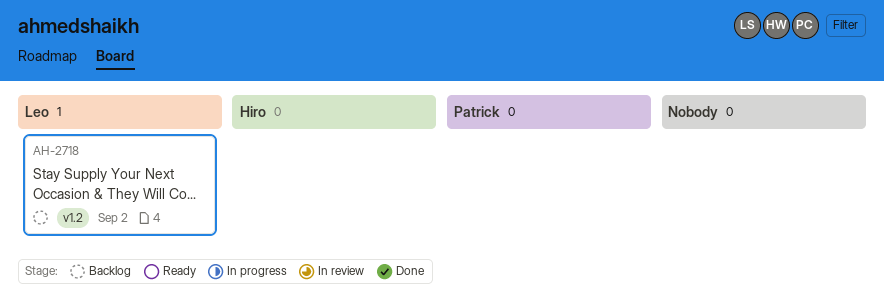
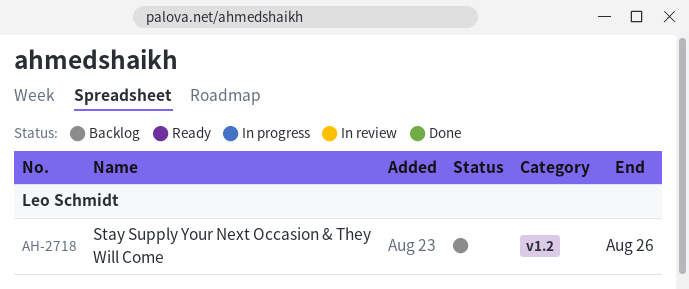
AH-2718, due: Sep 2 -> Aug 26

